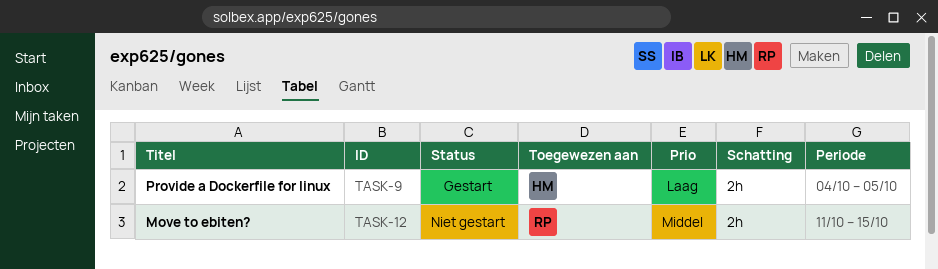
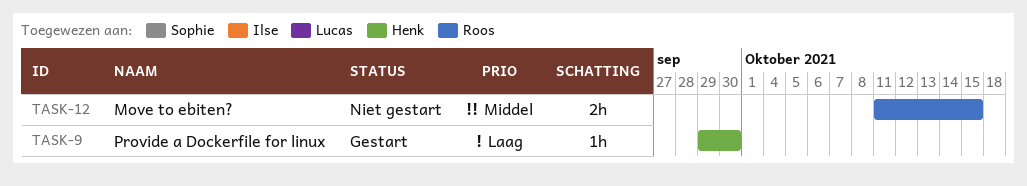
TASK-9, estimate: 2h -> 1h
TASK-9, start: Oct 4 -> Sep 29
TASK-9, due: Oct 5 -> Sep 30

